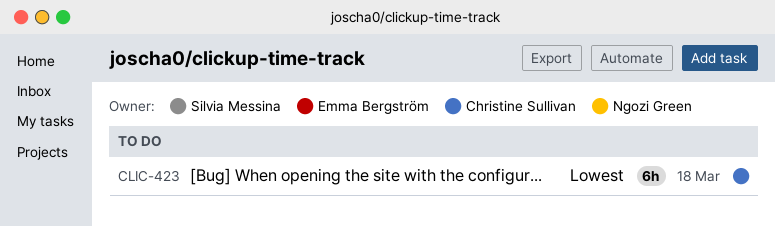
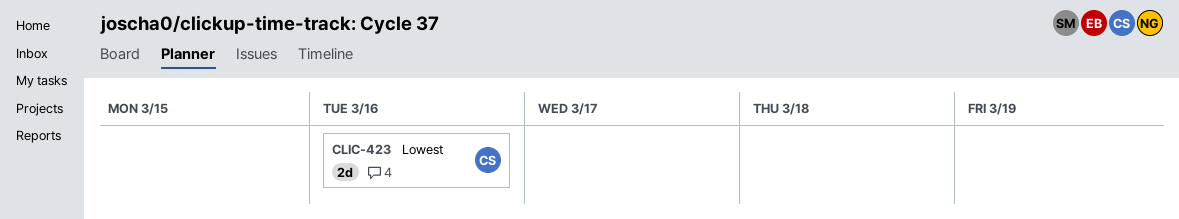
CLIC-423, estimate: 6h -> 2d
CLIC-423, due: Mar 18 -> Mar 16

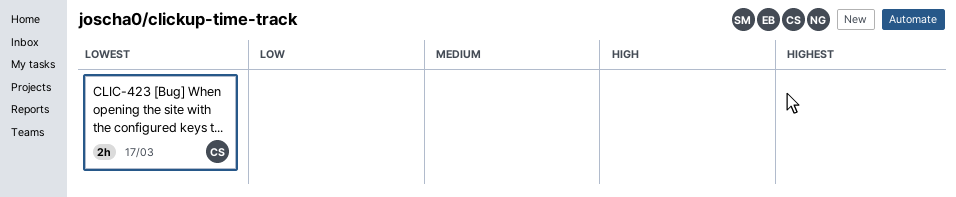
CLIC-423, estimate: 2d -> 2h
CLIC-423, due: Mar 16 -> Mar 17

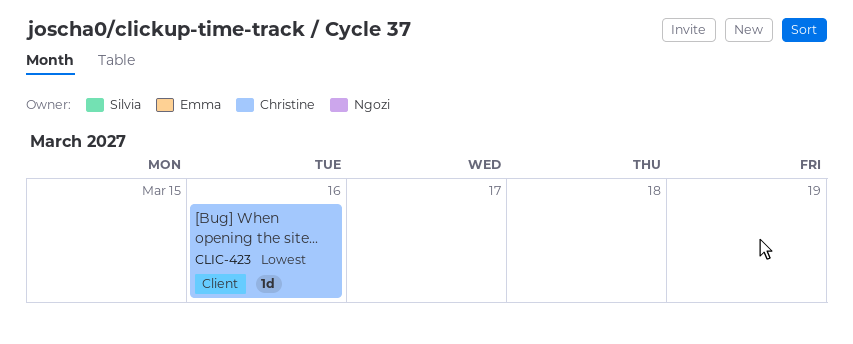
CLIC-423, estimate: 2h -> 1d
CLIC-423, due: Mar 17 -> Mar 16

